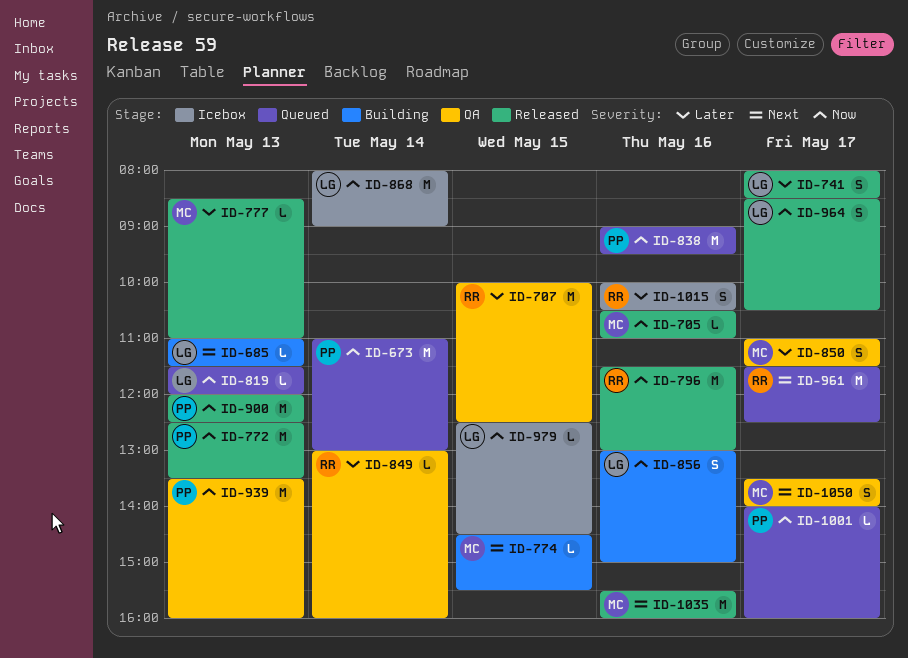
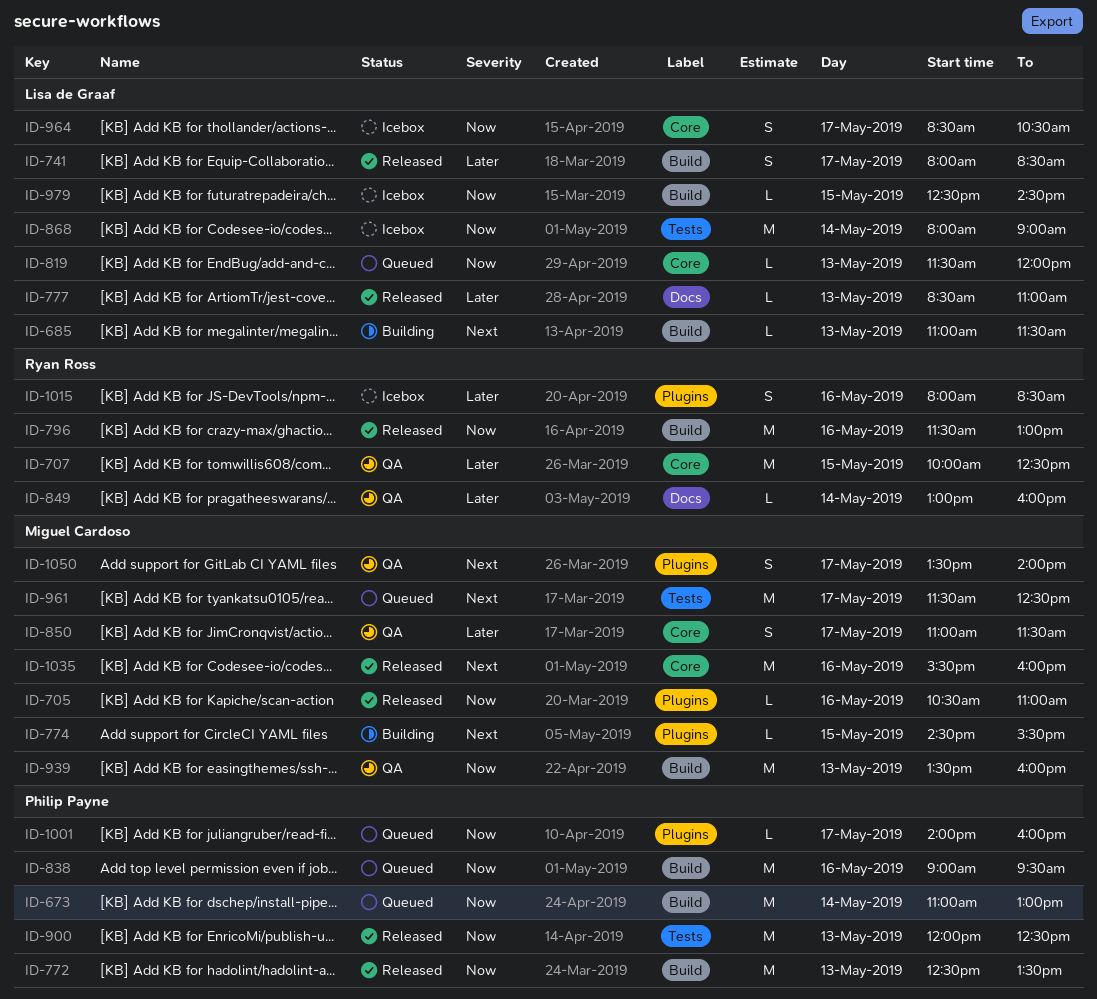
ID-777, owner: Miguel Cardoso -> Lisa de Graaf
ID-856: present -> none
ID-939, owner: Philip Payne -> Miguel Cardoso
ID-961, owner: Ryan Ross -> Miguel Cardoso
ID-964, status: Released -> Icebox
ID-1015, begins: 10:00 -> 08:00
ID-1015, ends: 10:30 -> 08:30

